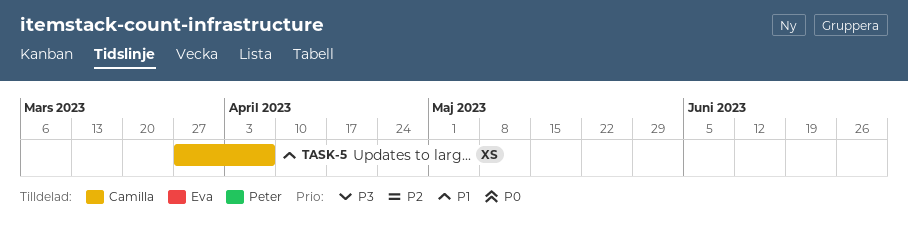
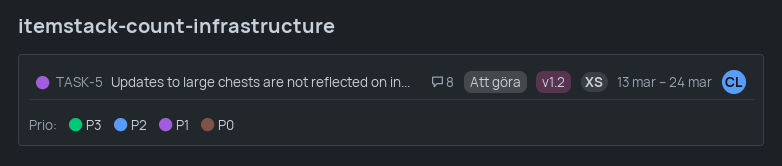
TASK-5, start: Mar 27 -> Mar 13
TASK-5, due: Apr 7 -> Mar 24

